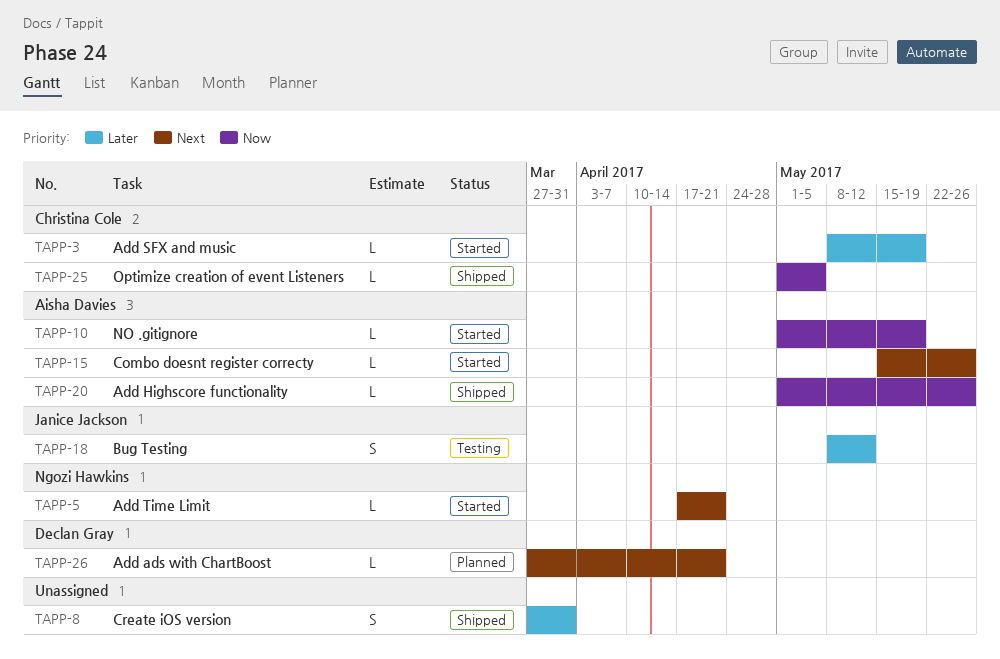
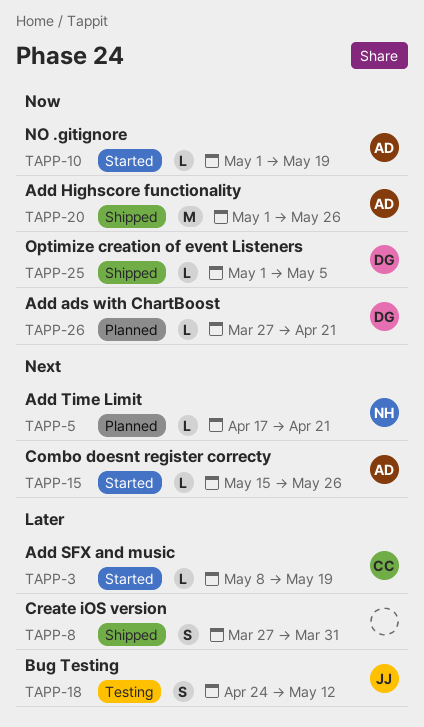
TAPP-5, status: Started -> Planned
TAPP-18, start: May 8 -> Apr 24
TAPP-20, estimate: L -> M
TAPP-25, owner: Christina Cole -> Declan Gray
TAPP-26, priority: Next -> Now

